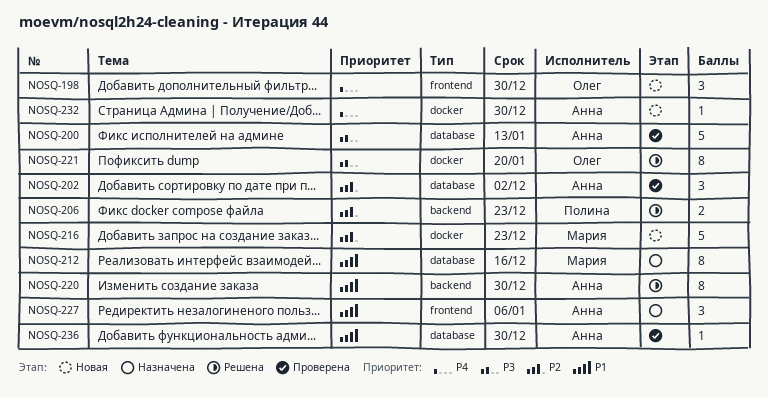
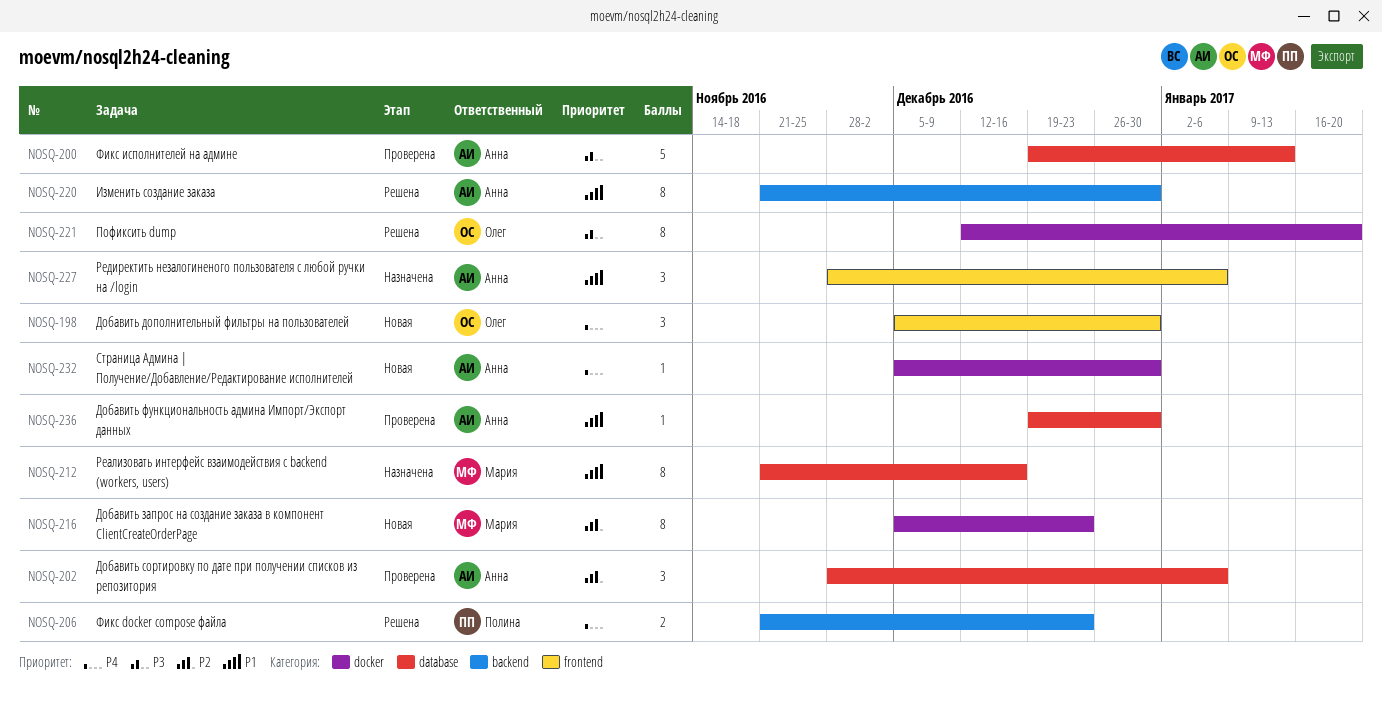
NOSQ-202, due: Dec 2 -> Jan 6
NOSQ-206, priority: P2 -> P4
NOSQ-216, estimate: 5 -> 8

